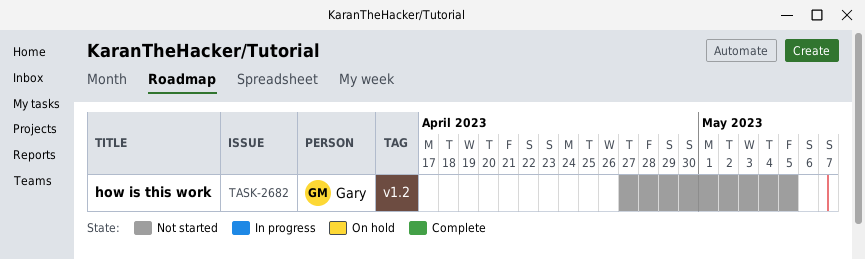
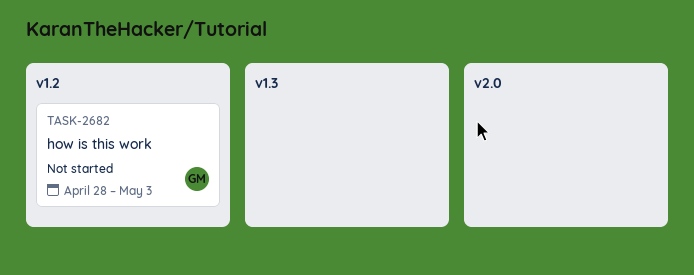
TASK-2682, start: Apr 27 -> Apr 28
TASK-2682, due: May 5 -> May 3

